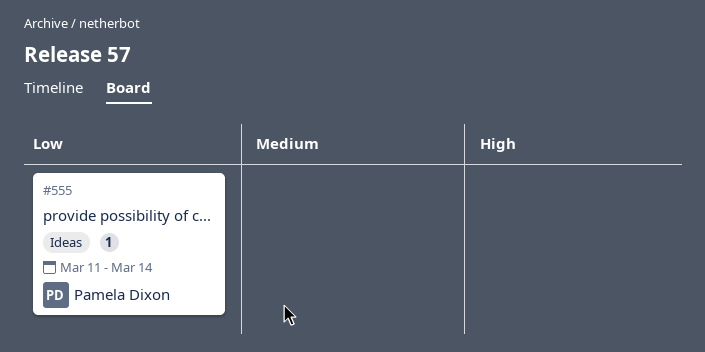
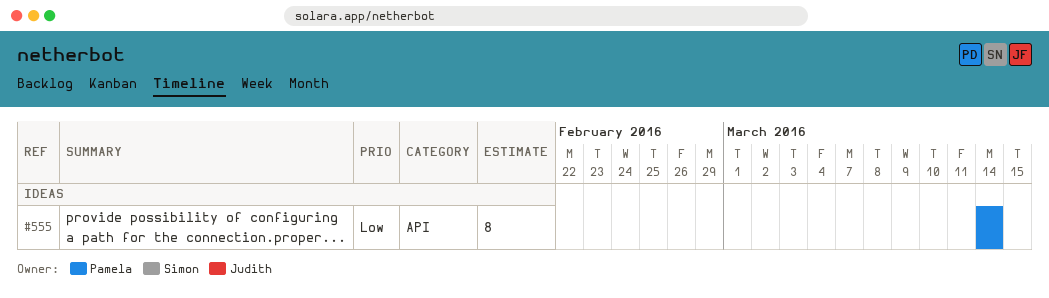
#555, estimate: 1 -> 8
#555, start: Mar 11 -> Mar 14

